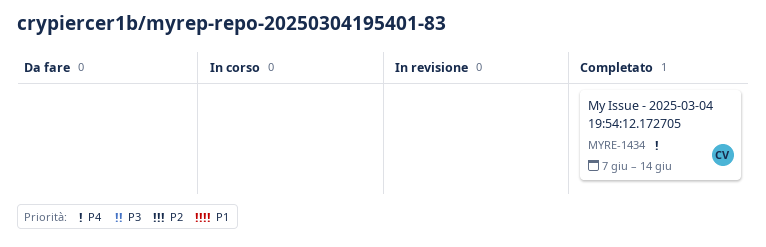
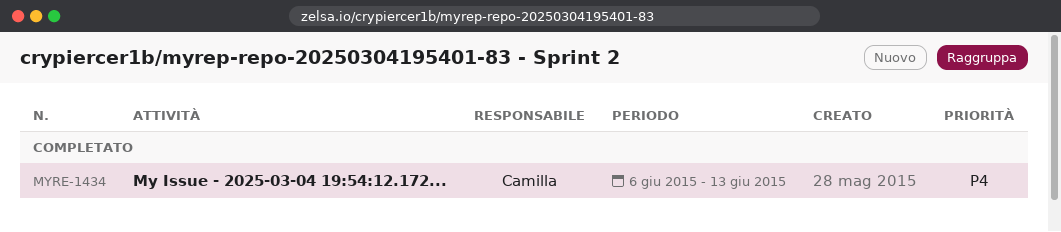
MYRE-1434, start: Jun 7 -> Jun 6
MYRE-1434, due: Jun 14 -> Jun 13

